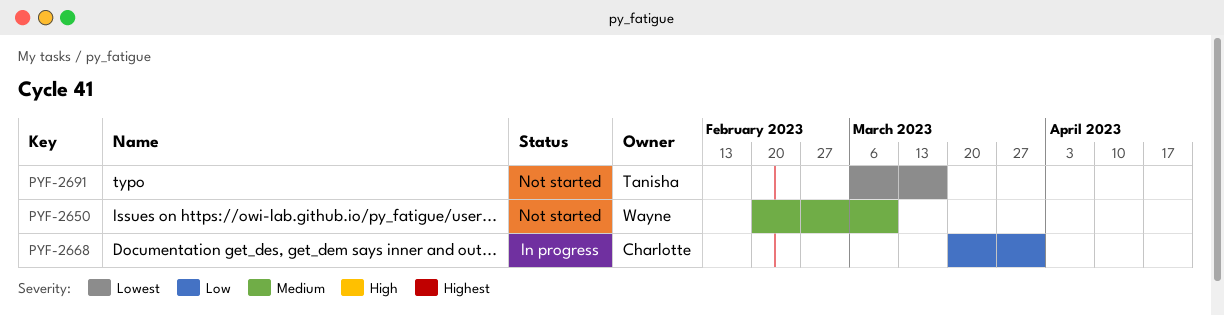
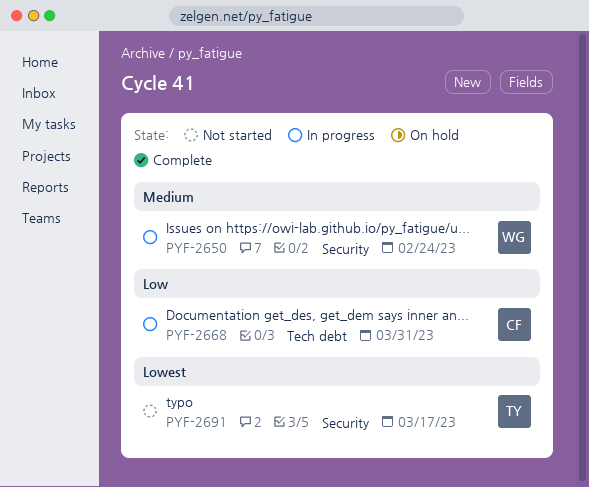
PYF-2650, status: Not started -> In progress
PYF-2650, due: Mar 10 -> Feb 24

